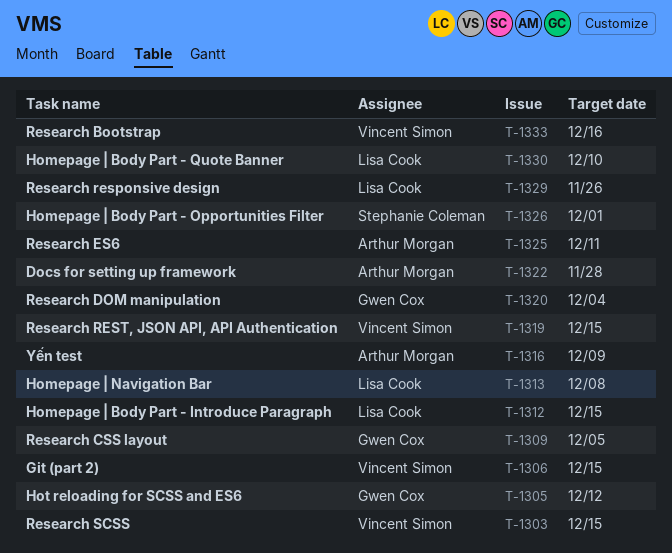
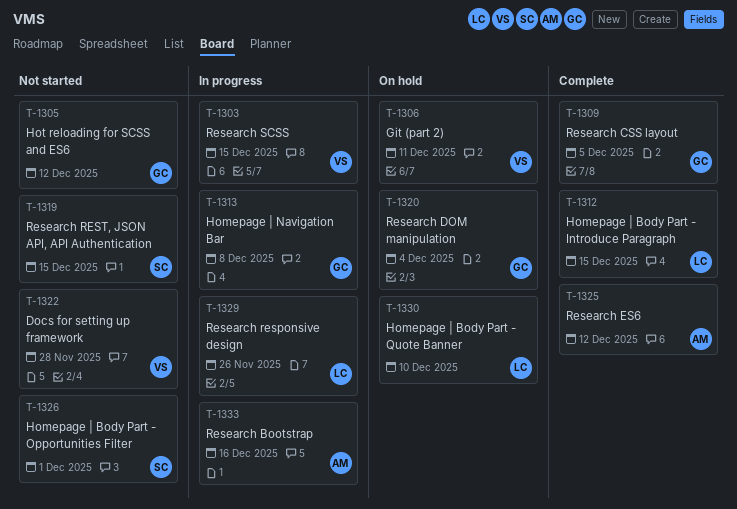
T-1306, due: Dec 15 -> Dec 11
T-1313, owner: Lisa Cook -> Gwen Cox
T-1316: present -> none
T-1319, owner: Vincent Simon -> Stephanie Coleman
T-1322, owner: Arthur Morgan -> Vincent Simon
T-1325, due: Dec 11 -> Dec 12
T-1333, owner: Vincent Simon -> Arthur Morgan

